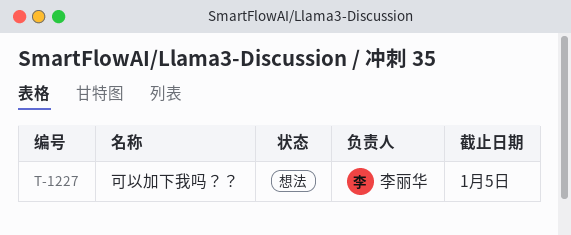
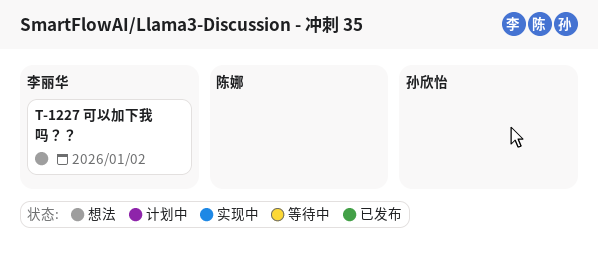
T-1227, due: Jan 5 -> Jan 2

